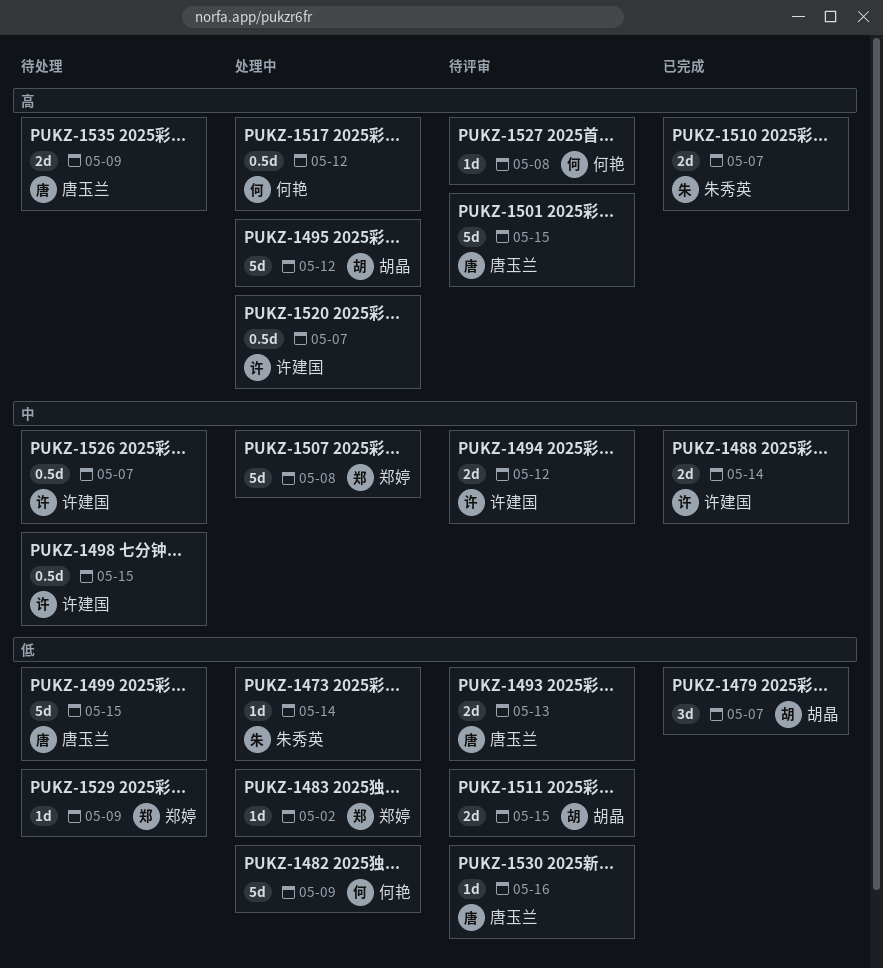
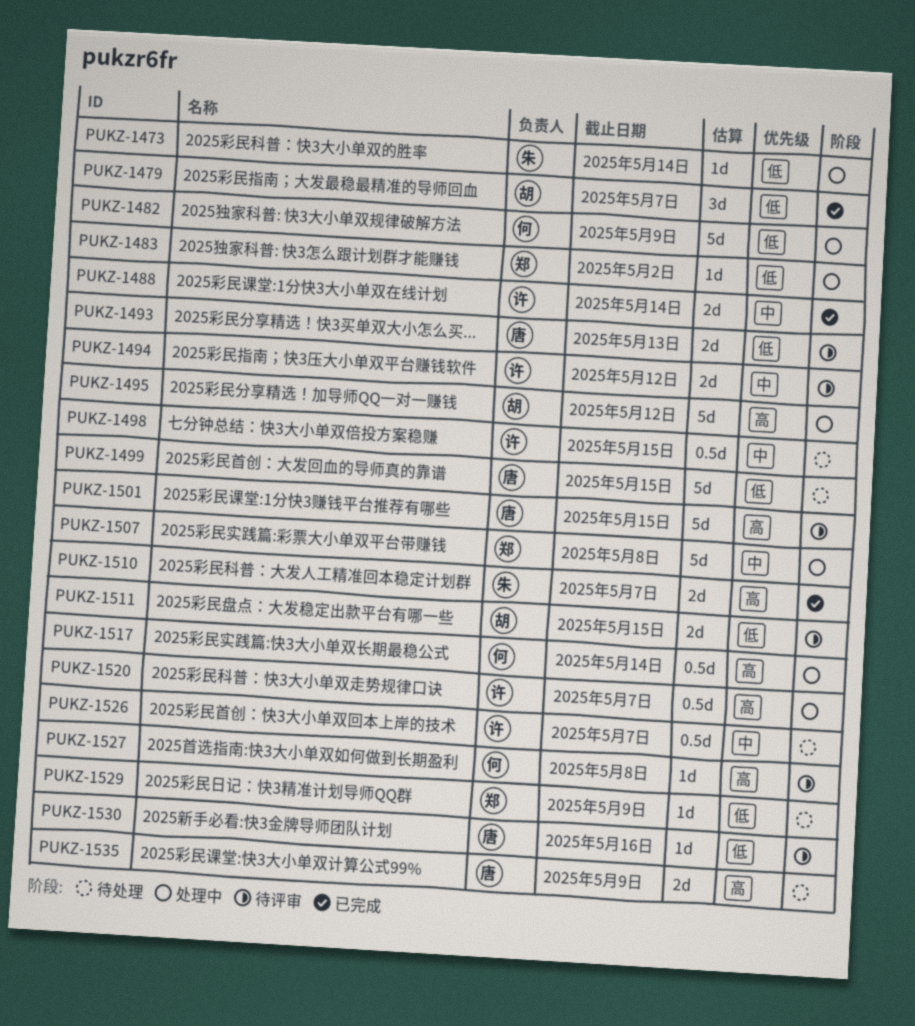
PUKZ-1517, due: May 12 -> May 14

